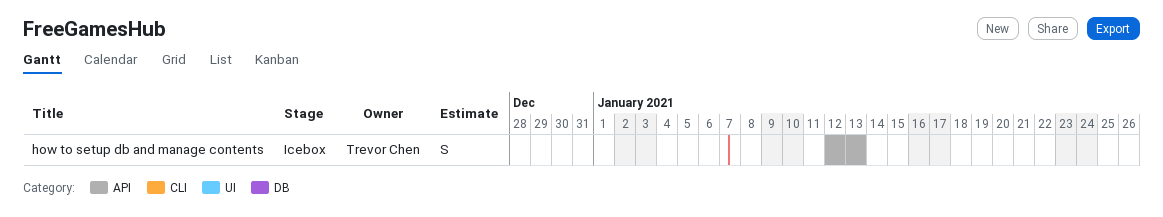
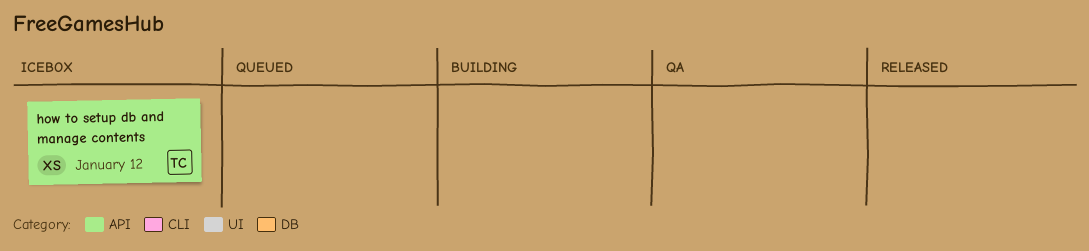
how to setup db and manage contents, estimate: S -> XS
how to setup db and manage contents, due: Jan 13 -> Jan 12

